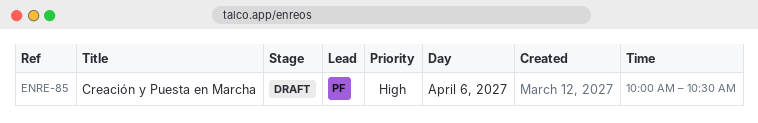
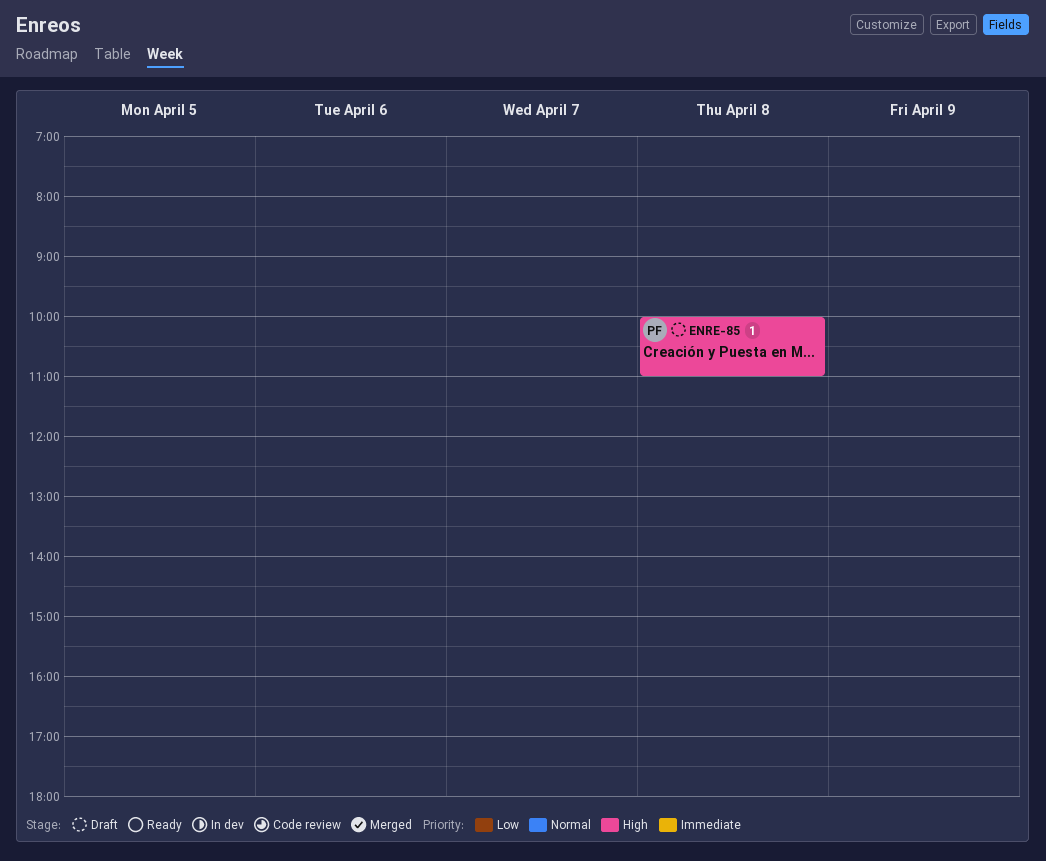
ENRE-85, day: Apr 6 -> Apr 8
ENRE-85, ends: 10:30 -> 11:00

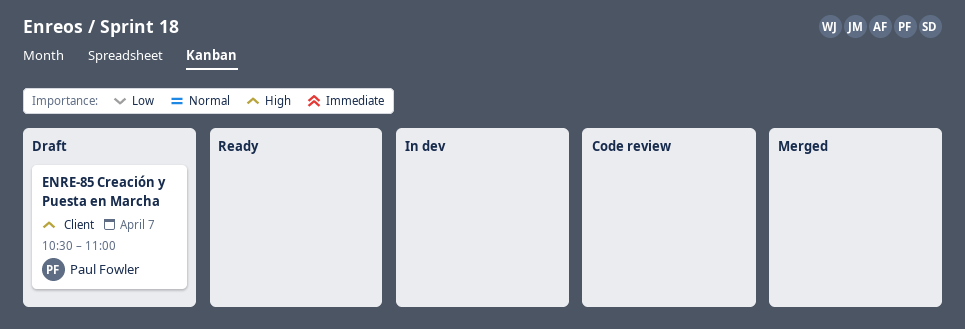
ENRE-85, day: Apr 8 -> Apr 7
ENRE-85, begins: 10:00 -> 10:30

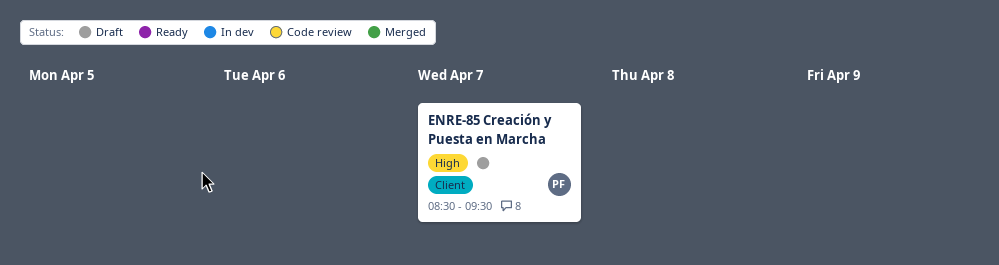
ENRE-85, begins: 10:30 -> 08:30
ENRE-85, ends: 11:00 -> 09:30

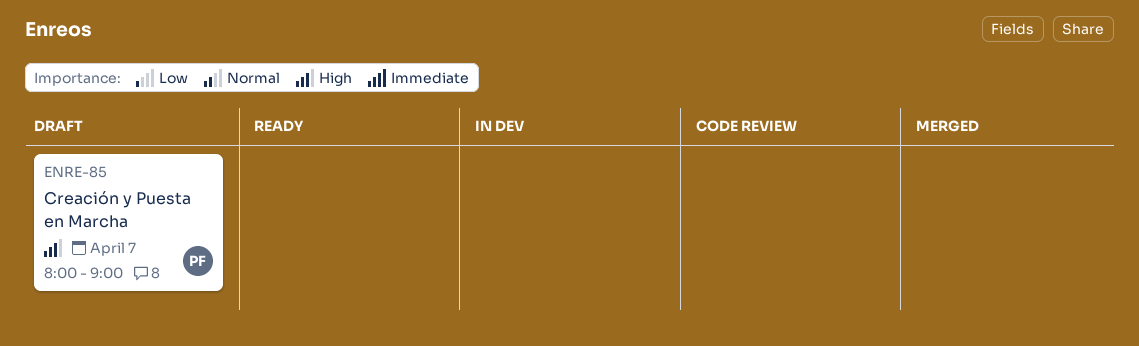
ENRE-85, begins: 08:30 -> 08:00
ENRE-85, ends: 09:30 -> 09:00

